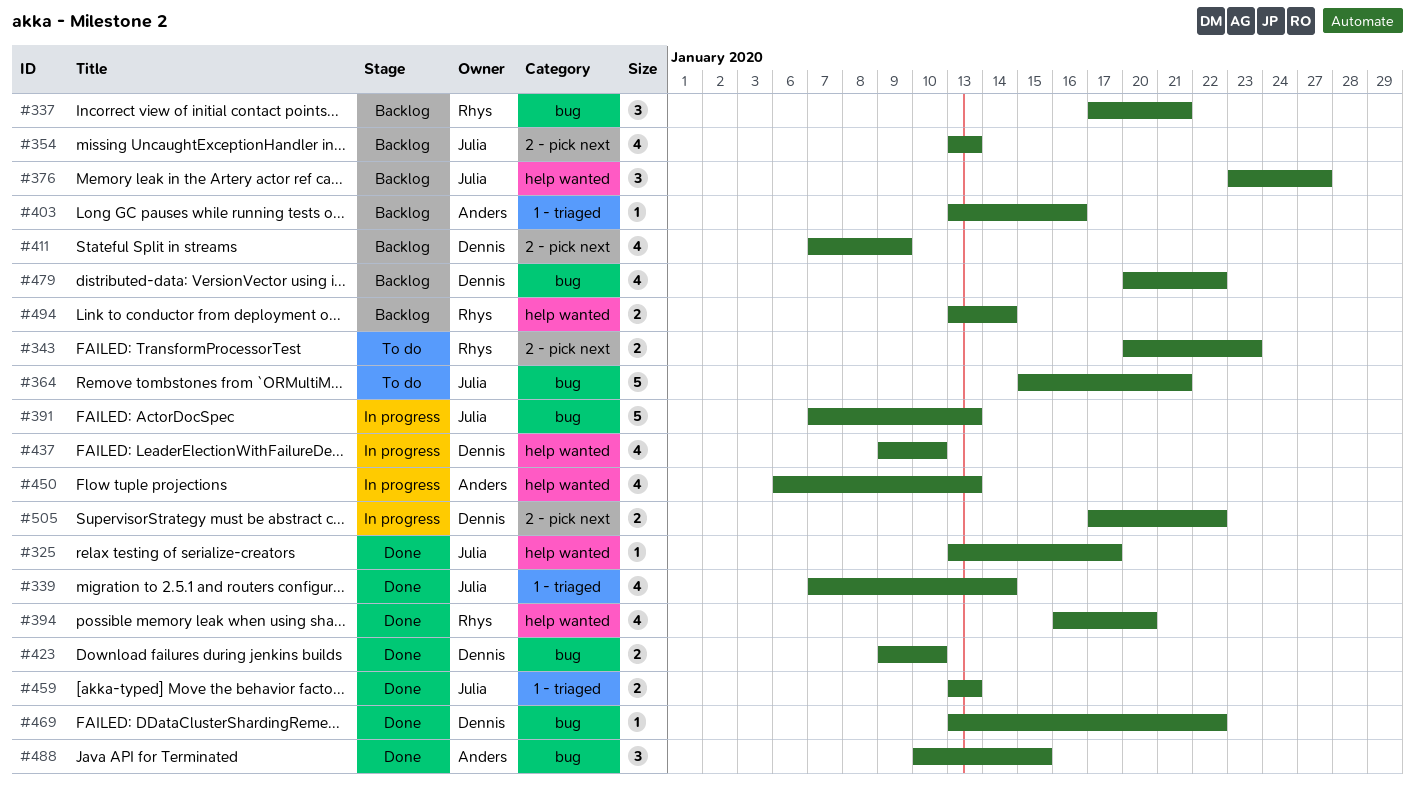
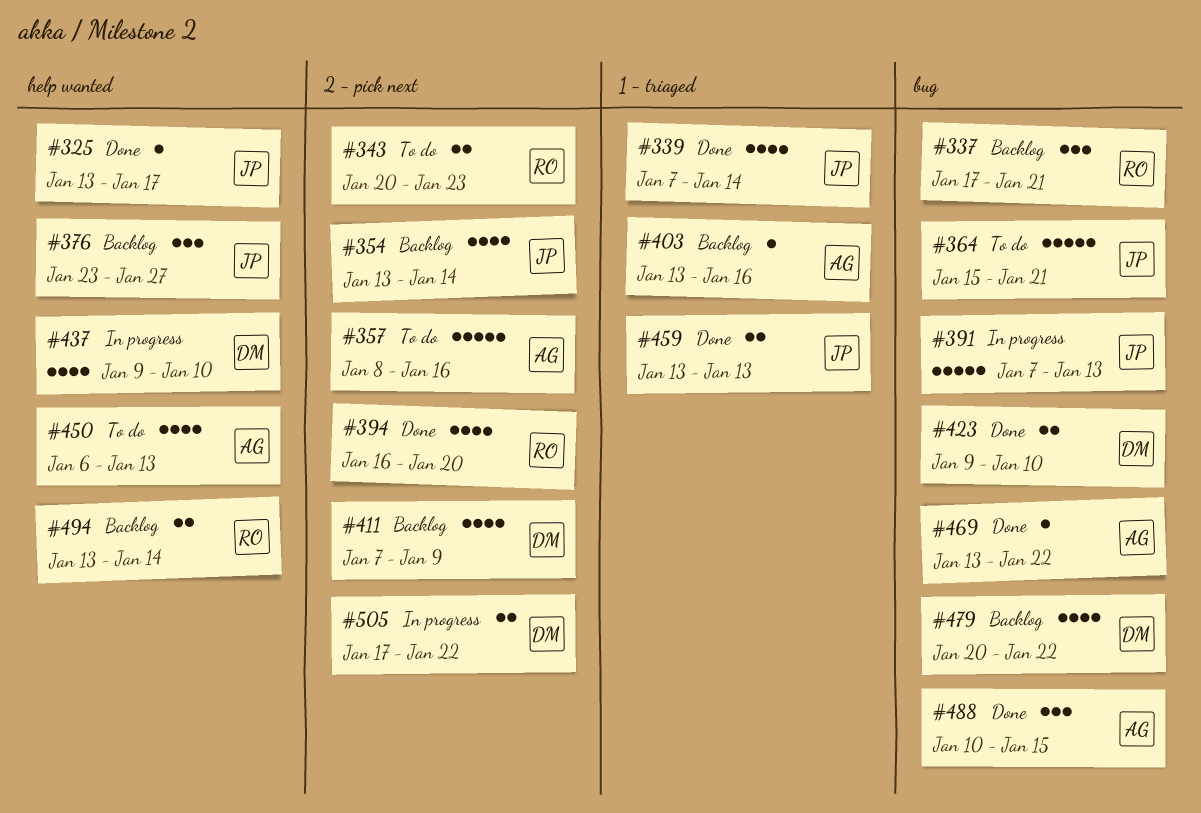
#354, due: Jan 13 -> Jan 14
#357: none -> present
#394, label: help wanted -> 2 - pick next
#450, status: In progress -> To do
#469, owner: Dennis -> Anders

